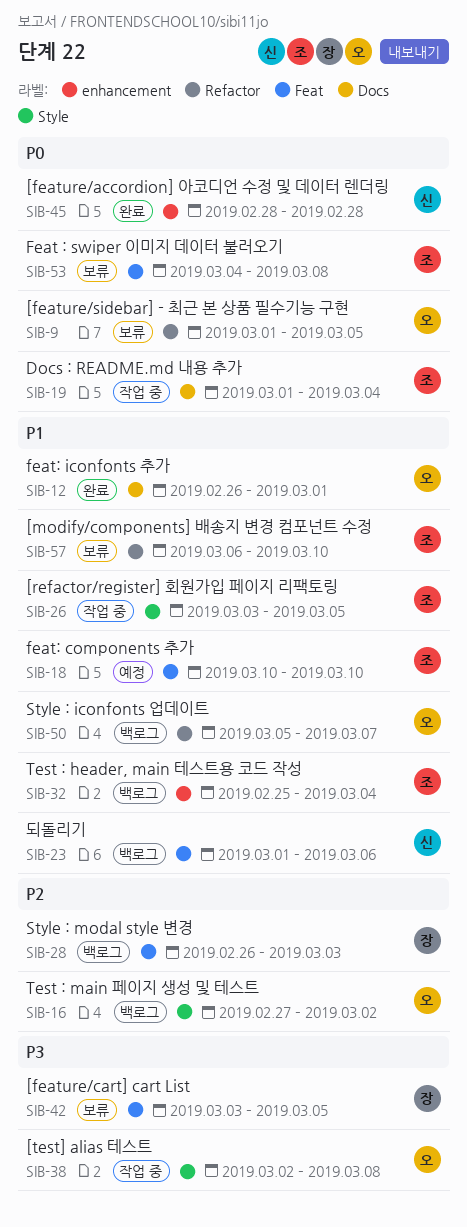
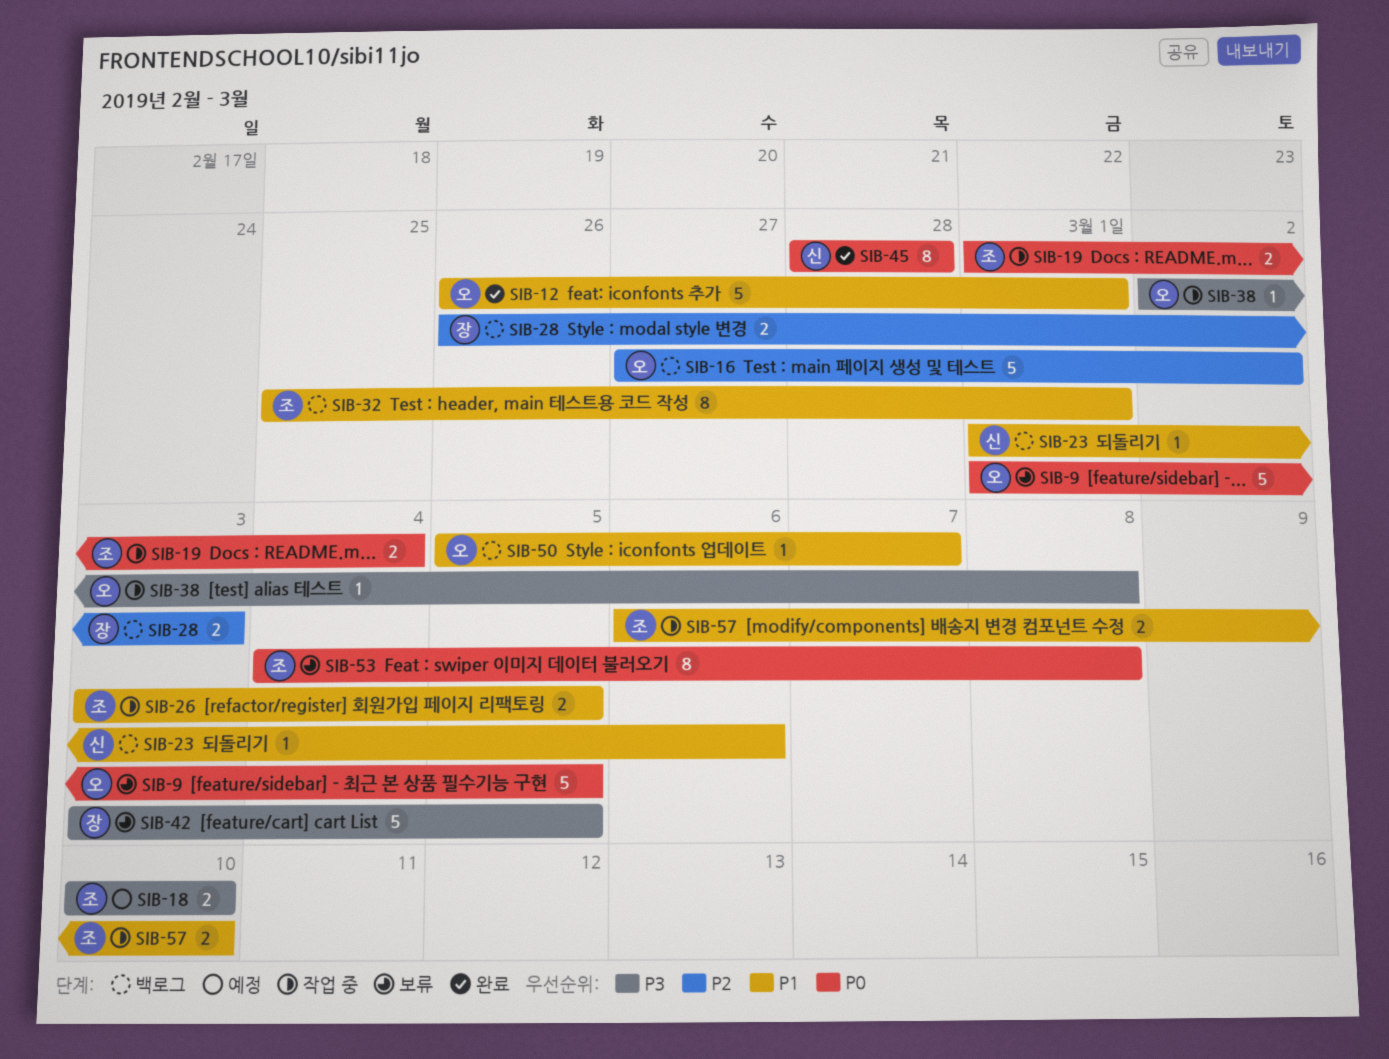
SIB-18, priority: P1 -> P3
SIB-32, due: Mar 4 -> Mar 1
SIB-57, status: 보류 -> 작업 중

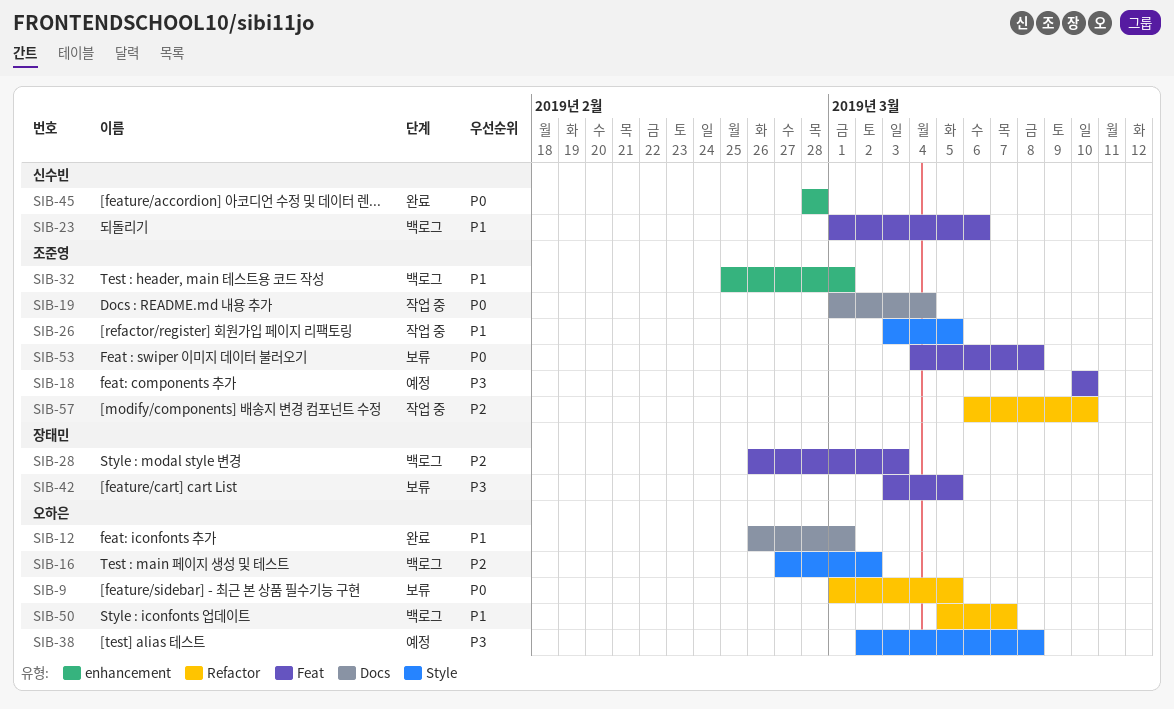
SIB-38, status: 작업 중 -> 예정
SIB-57, priority: P1 -> P2

